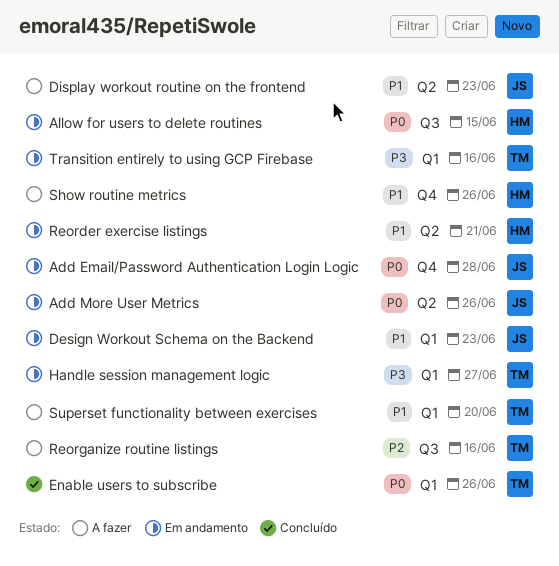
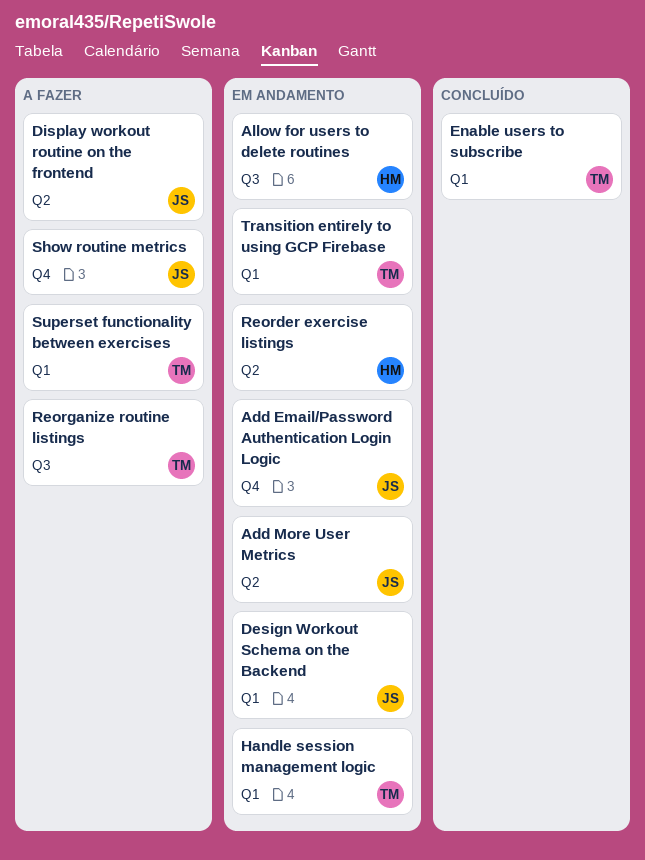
Show routine metrics, owner: HM -> JS

